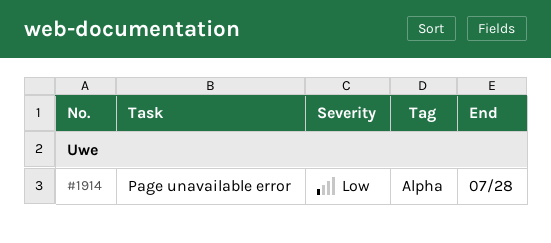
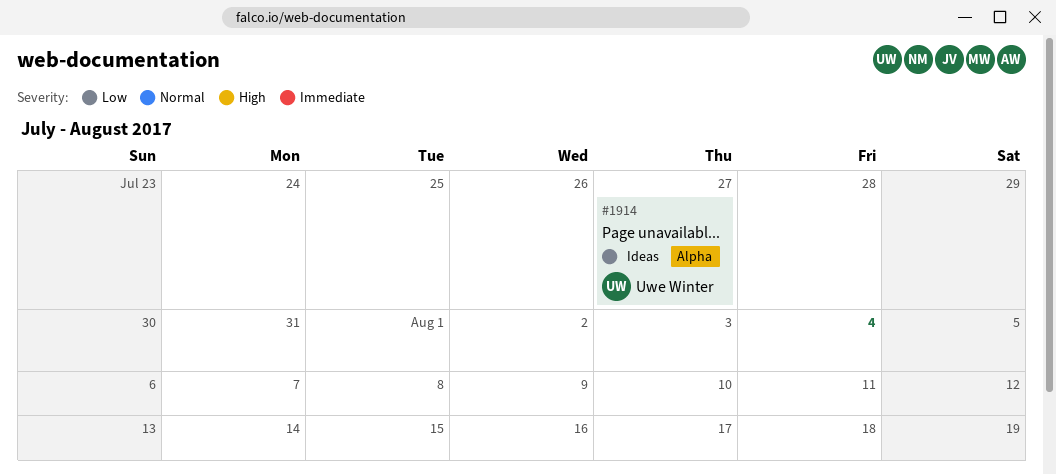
#1914, due: Jul 28 -> Jul 27

